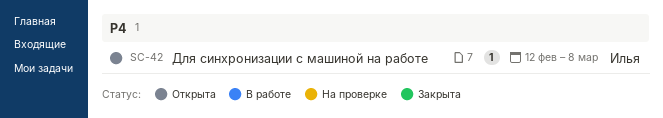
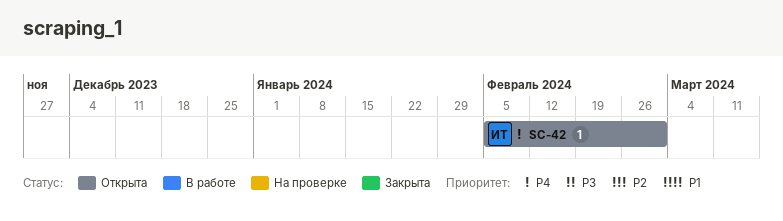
SC-42, start: Feb 12 -> Feb 5
SC-42, due: Mar 8 -> Mar 1

